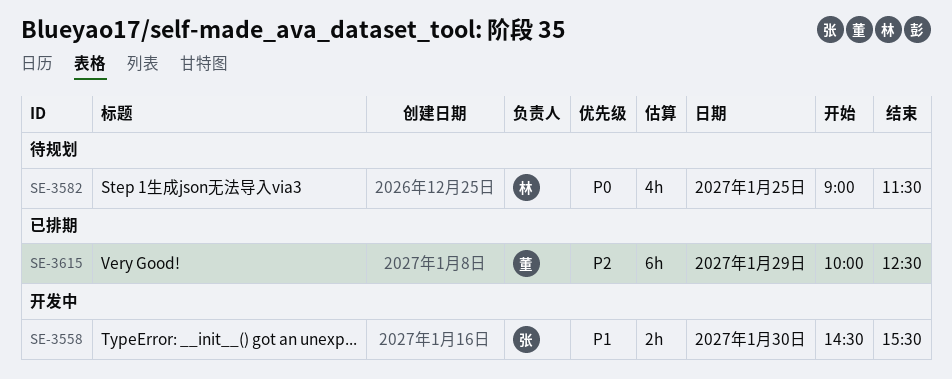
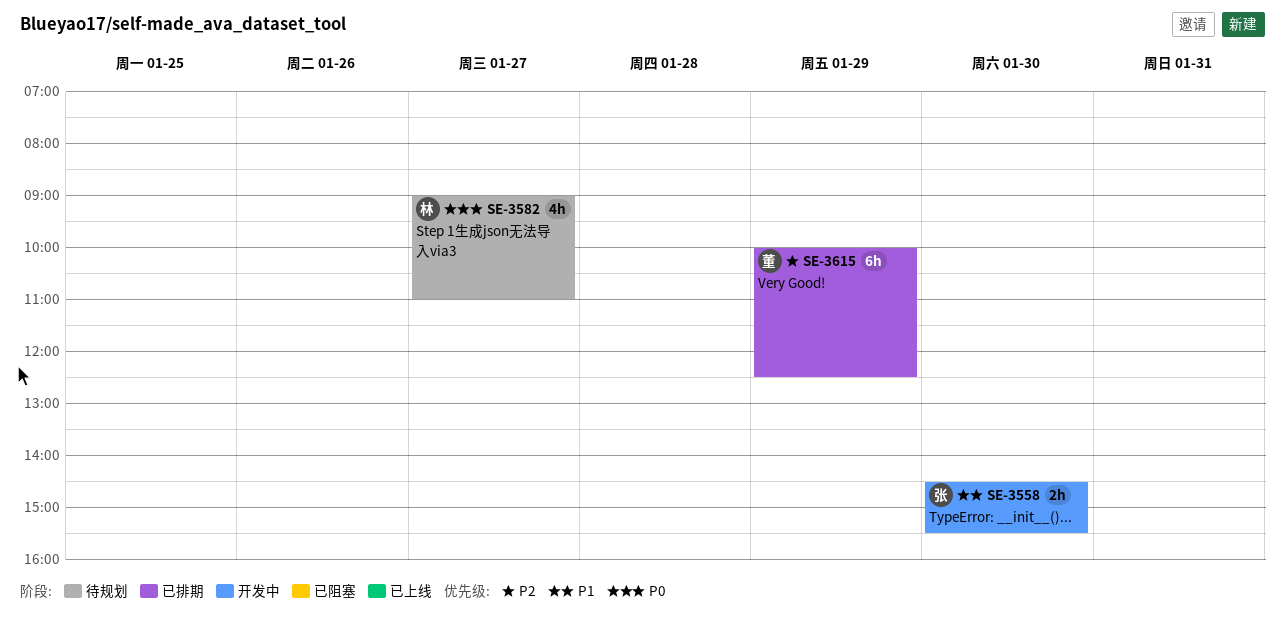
SE-3582, day: Jan 25 -> Jan 27
SE-3582, ends: 11:30 -> 11:00

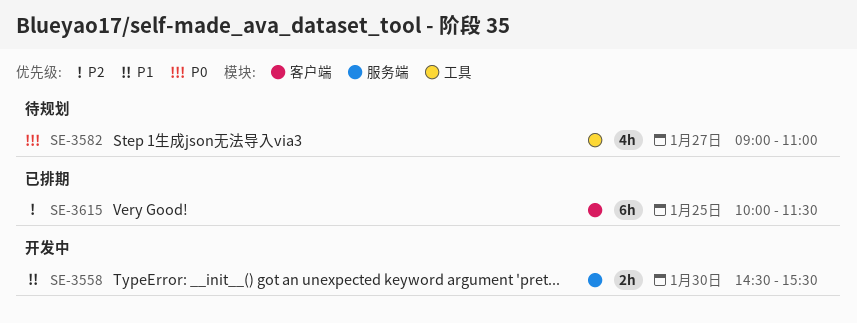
SE-3615, day: Jan 29 -> Jan 25
SE-3615, ends: 12:30 -> 11:30

